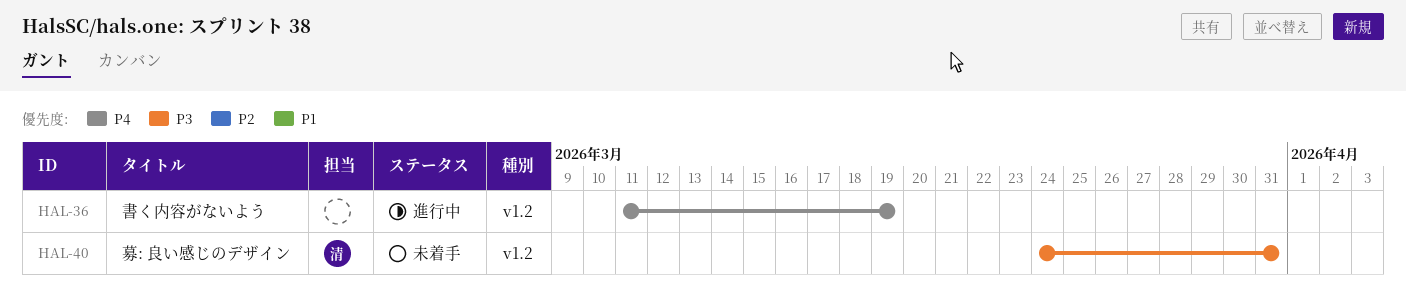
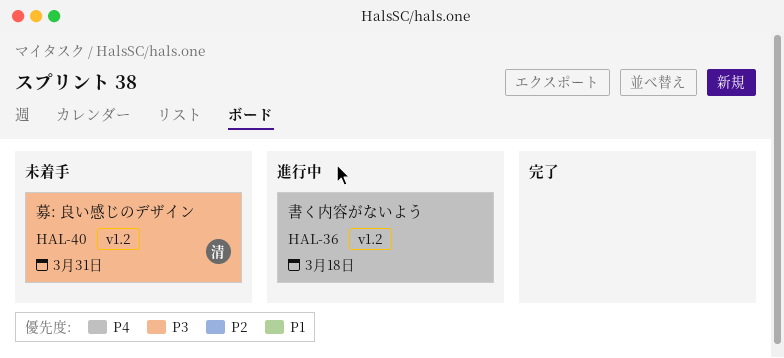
HAL-36, due: Mar 19 -> Mar 18

